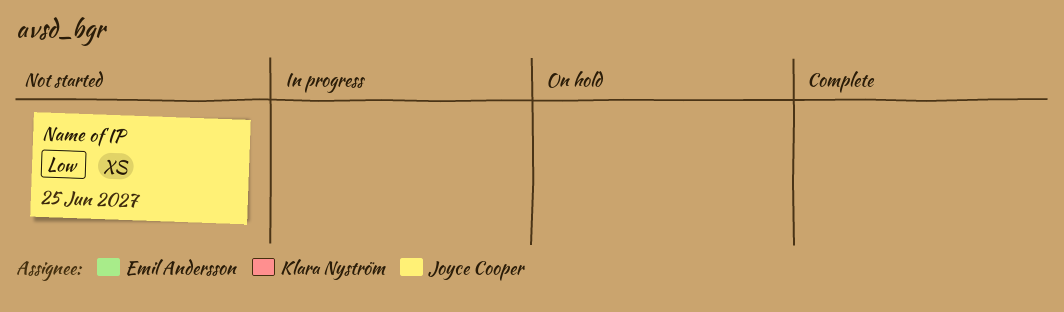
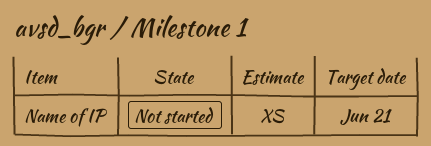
Name of IP, due: Jun 25 -> Jun 21

